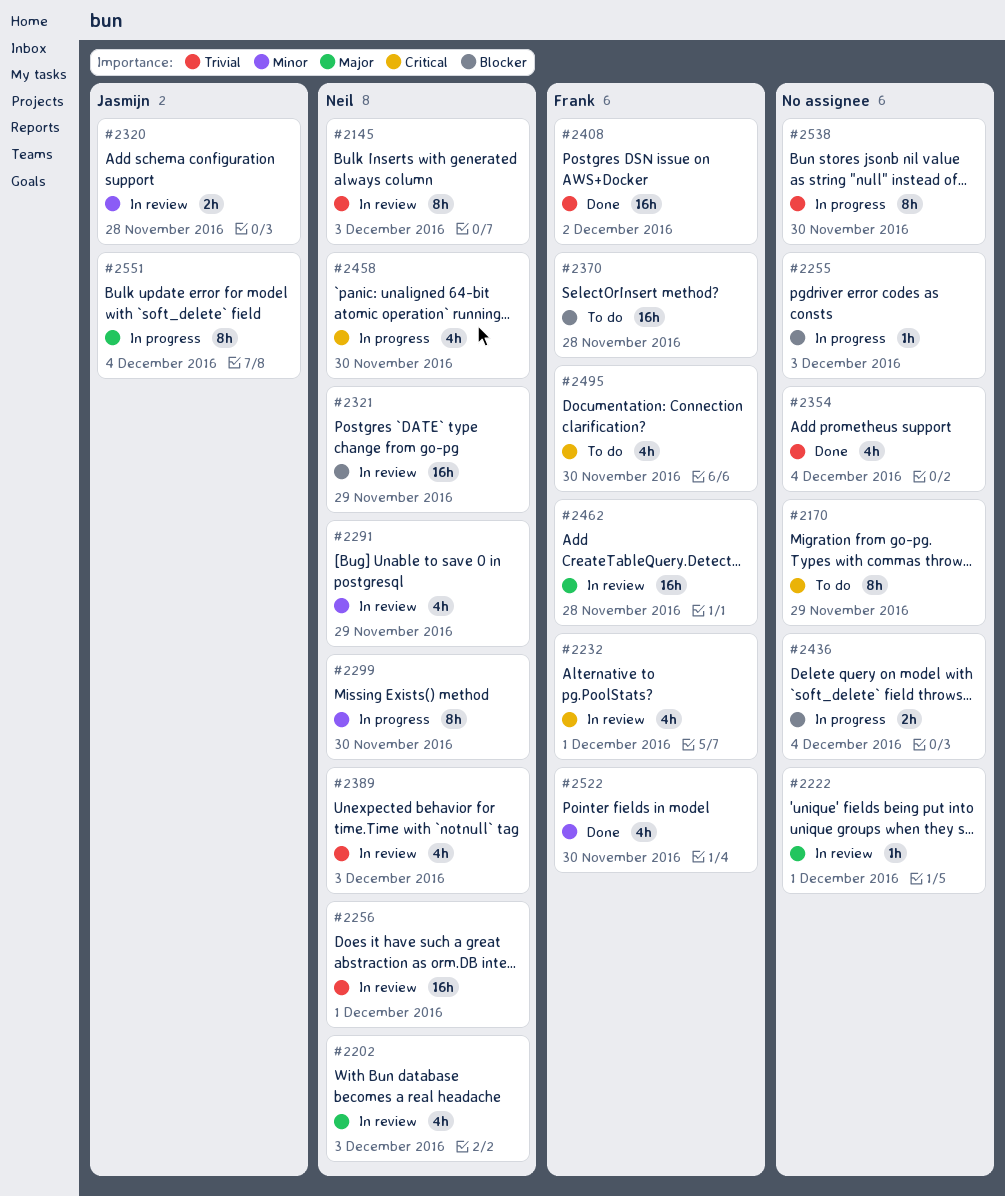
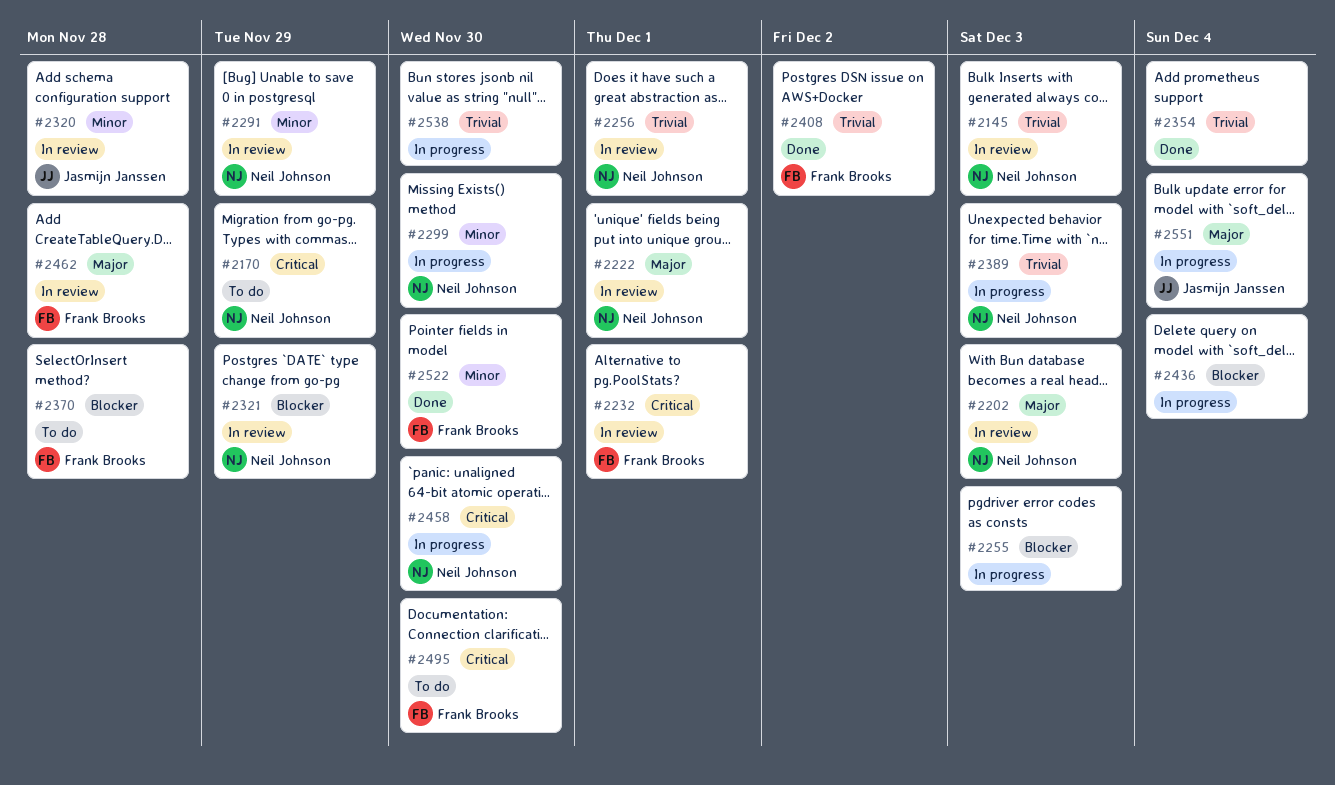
#2170, owner: none -> Neil Johnson
#2222, owner: none -> Neil Johnson
#2389, status: In review -> In progress

